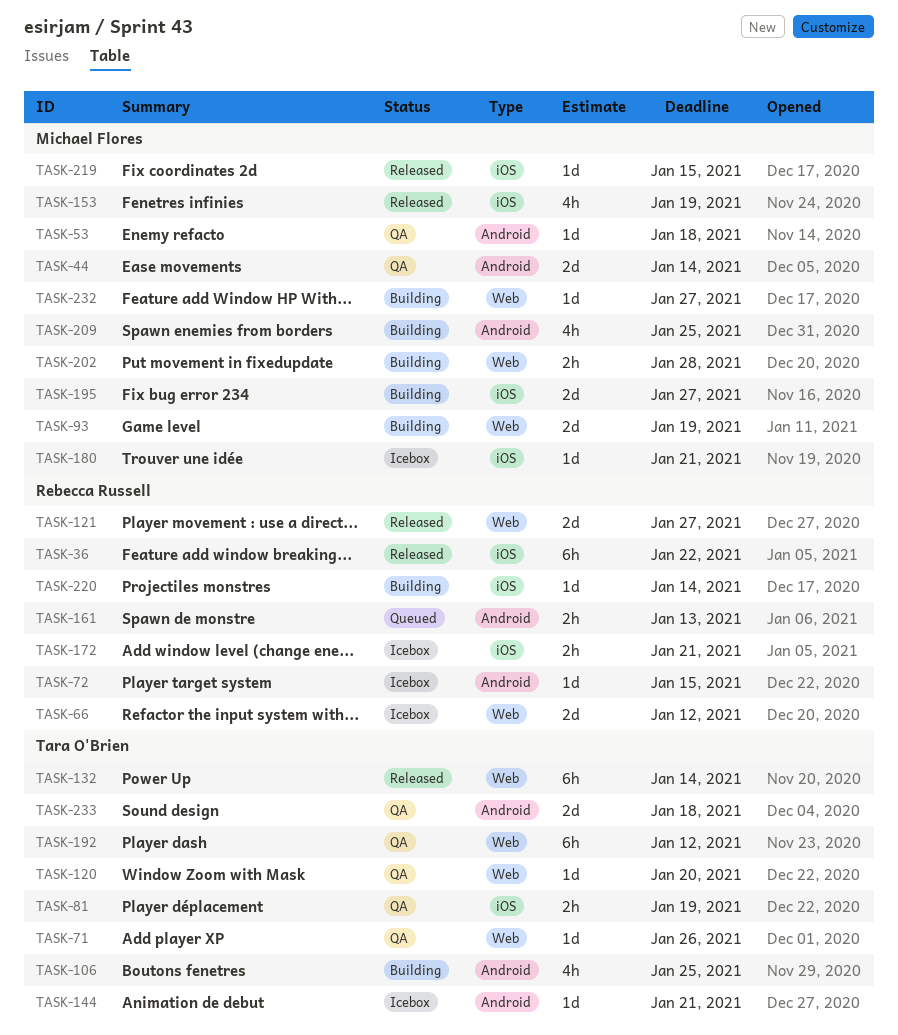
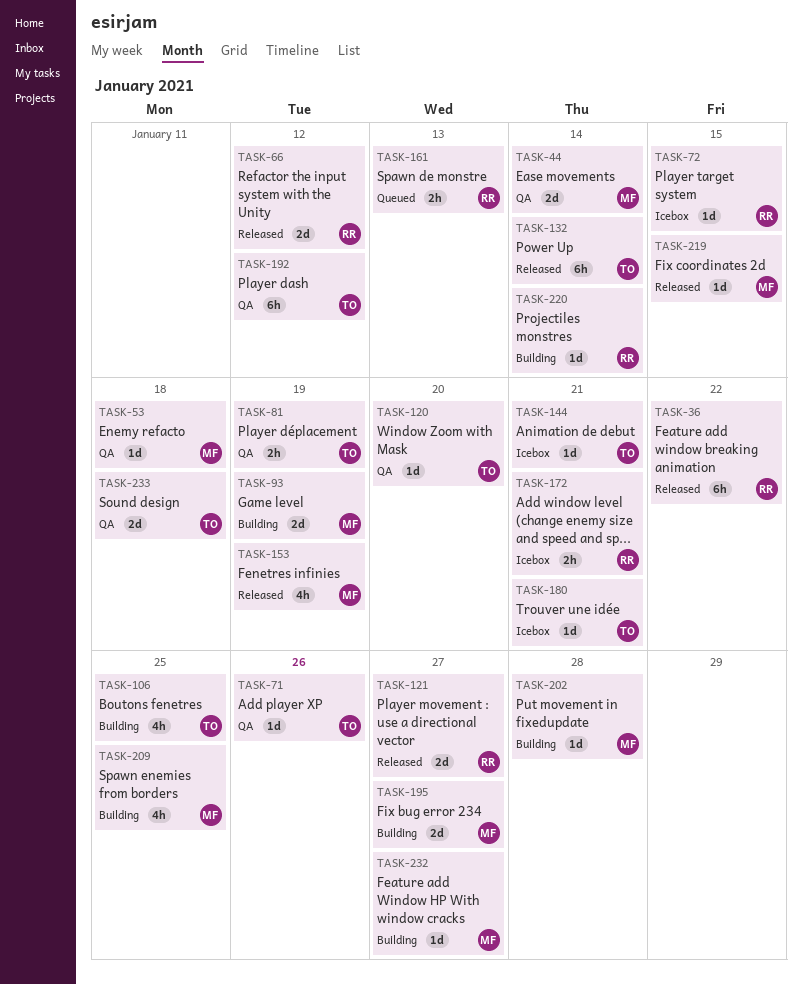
TASK-66, status: Icebox -> Released
TASK-180, owner: Michael Flores -> Tara O'Brien
TASK-202, estimate: 2h -> 1d

